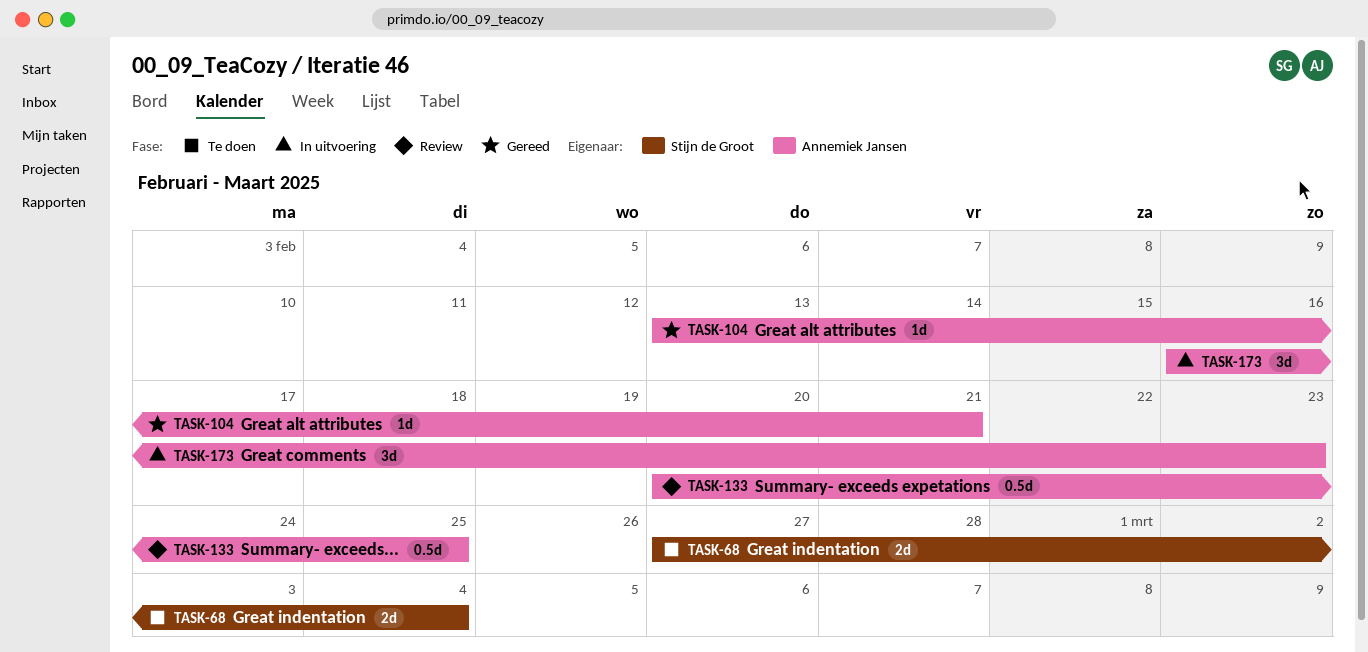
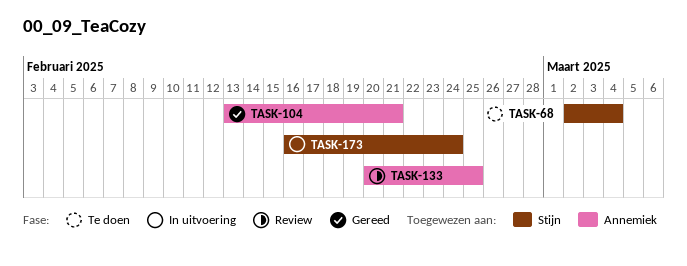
TASK-68, start: Feb 27 -> Mar 2
TASK-173, owner: Annemiek Jansen -> Stijn de Groot
TASK-173, due: Feb 23 -> Feb 24

